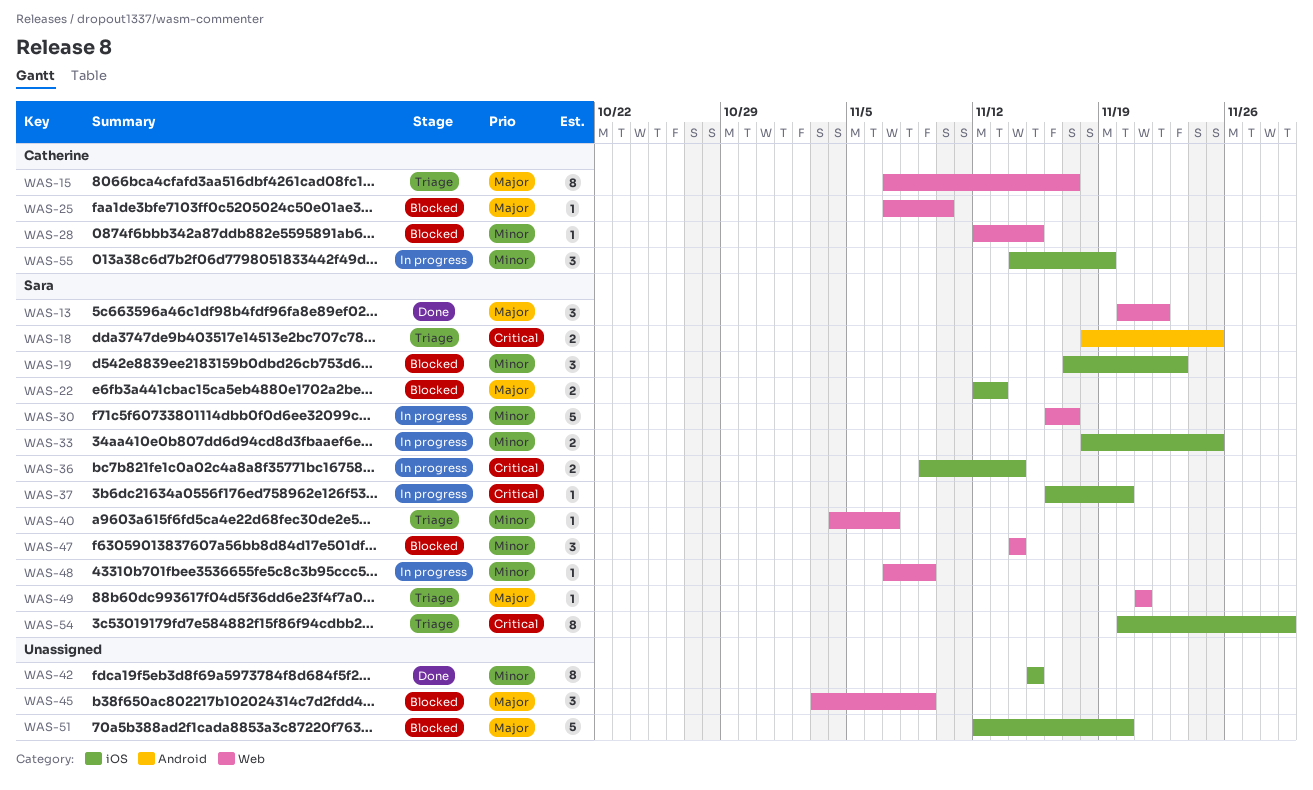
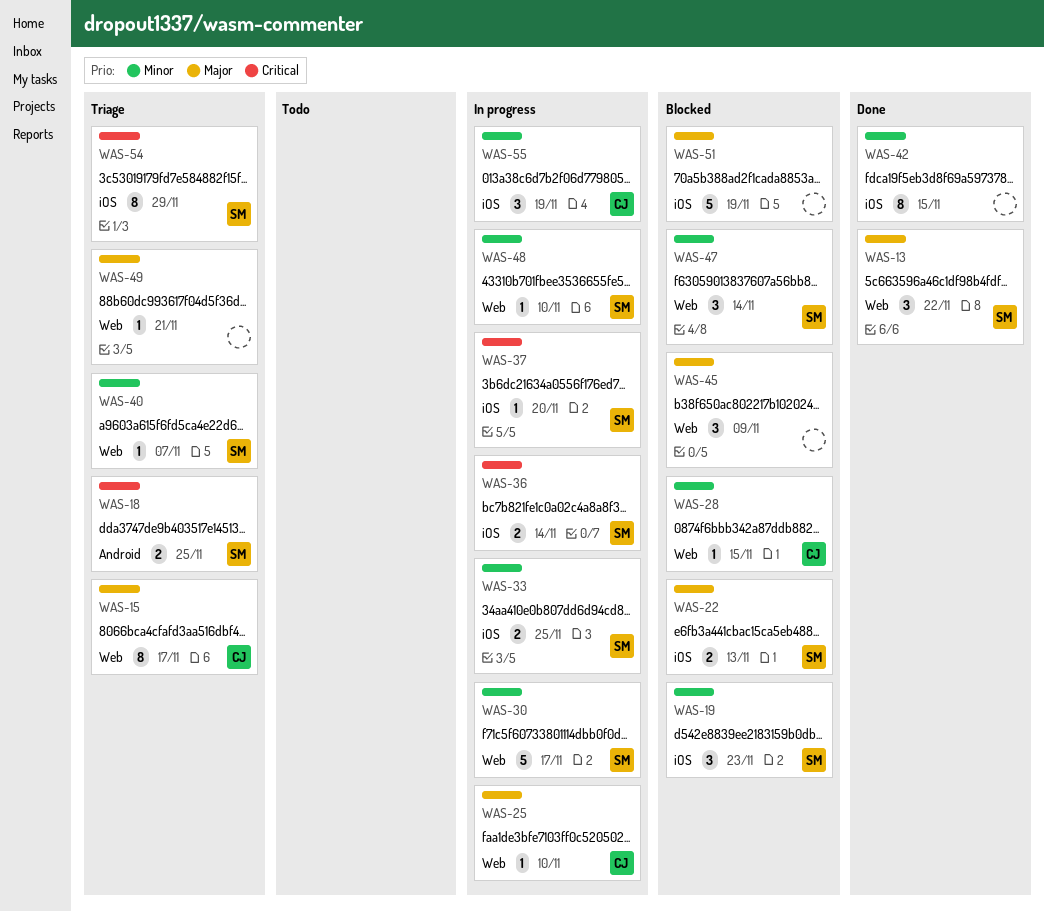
WAS-25, status: Blocked -> In progress
WAS-48, due: Nov 9 -> Nov 10
WAS-49, owner: Sara -> none
WAS-51, due: Nov 20 -> Nov 19

